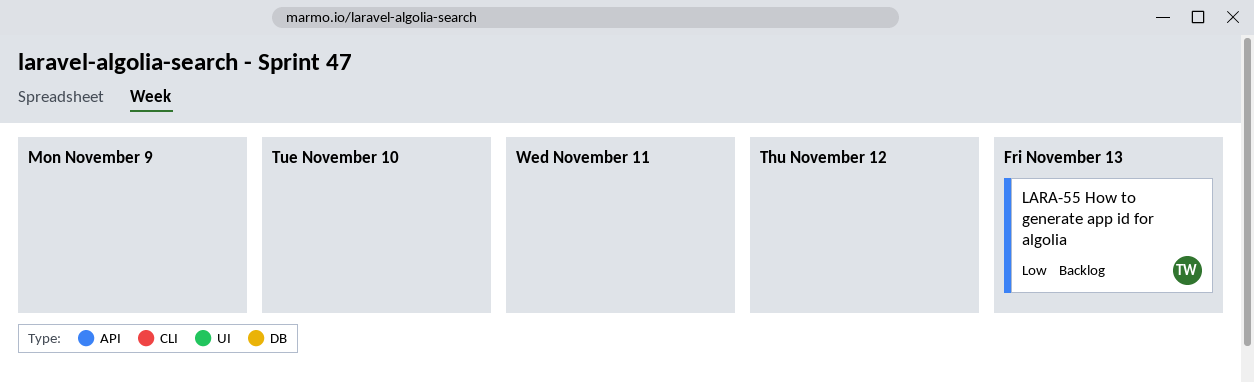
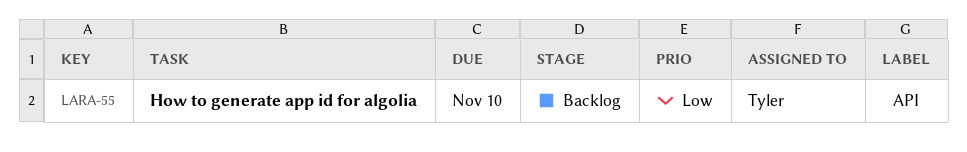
LARA-55, due: Nov 13 -> Nov 10

